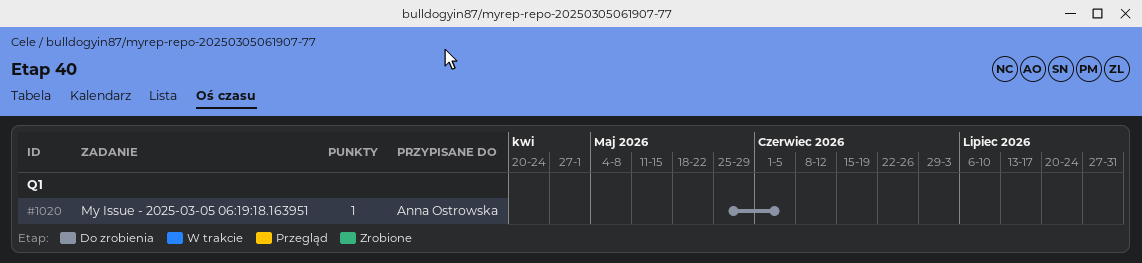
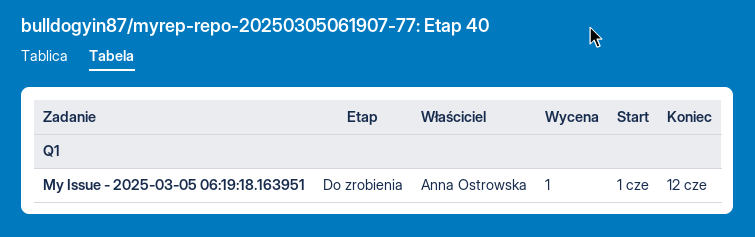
My Issue - 2025-03-05 06:19:18.163951, start: May 25 -> Jun 1
My Issue - 2025-03-05 06:19:18.163951, due: Jun 5 -> Jun 12

